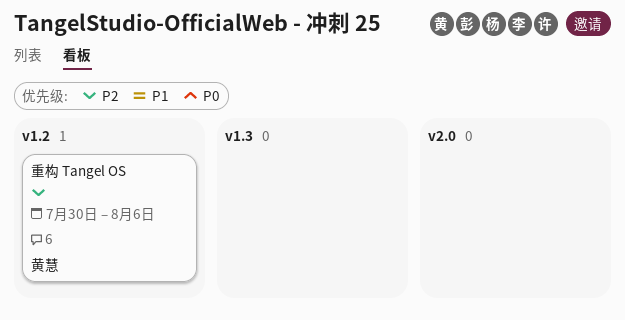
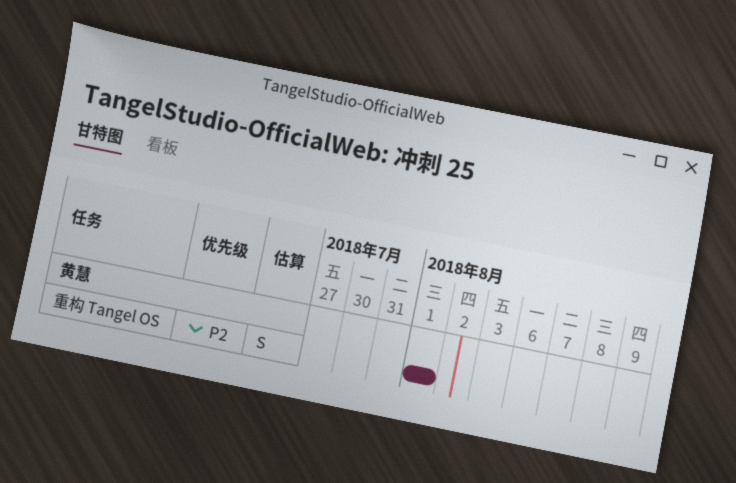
重构 Tangel OS, start: Jul 30 -> Aug 1
重构 Tangel OS, due: Aug 6 -> Aug 1

